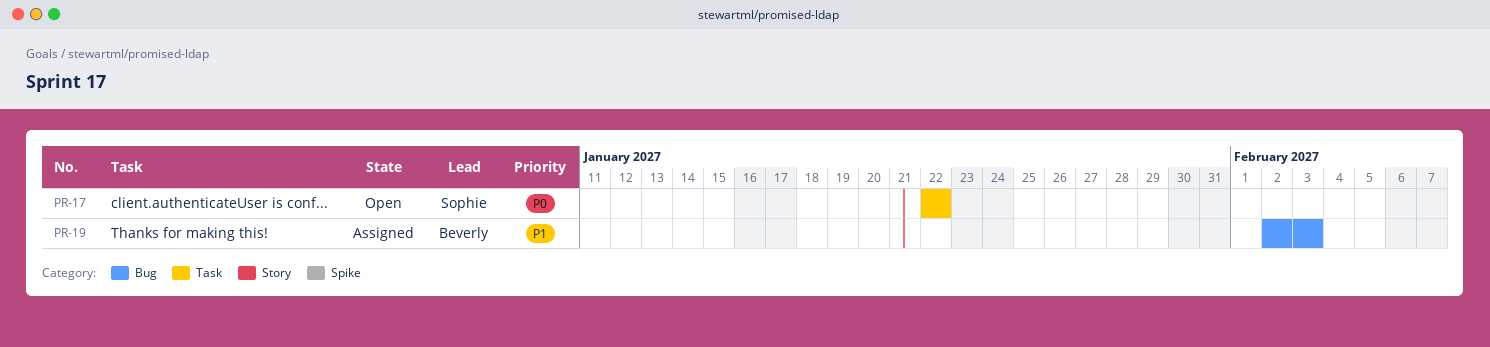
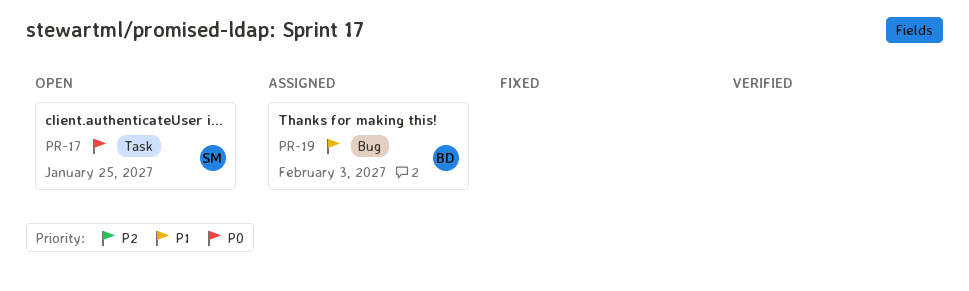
PR-17, due: Jan 22 -> Jan 25

